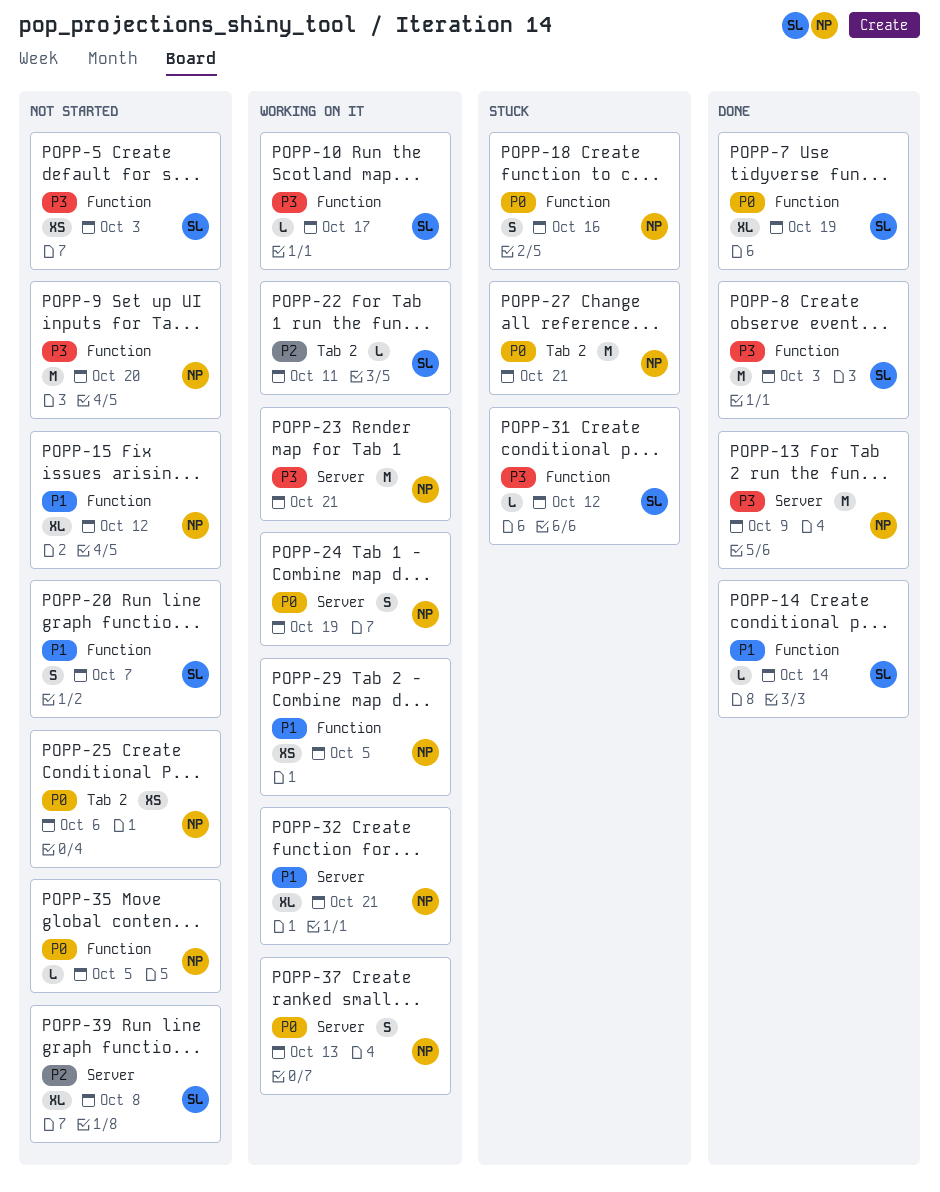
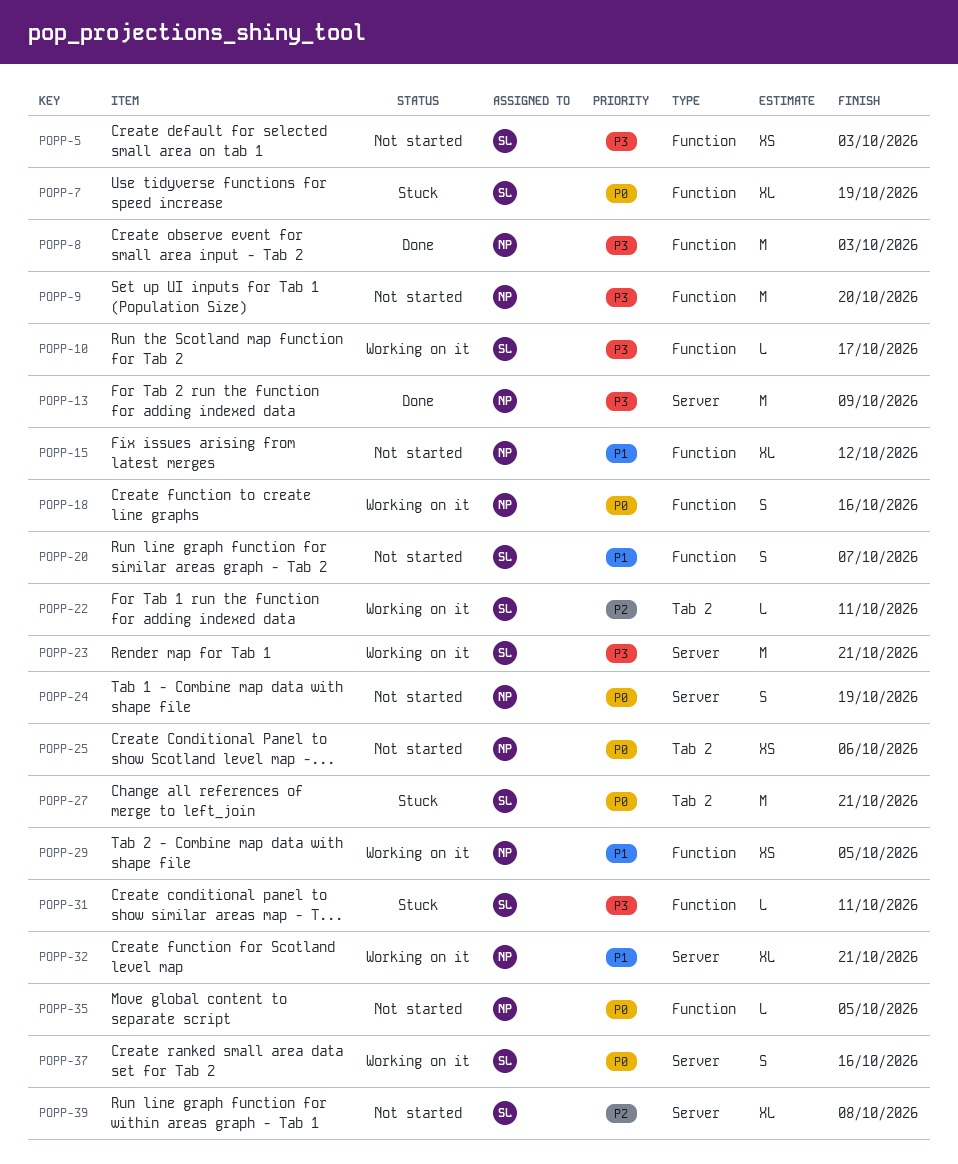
POPP-7, status: Done -> Stuck
POPP-8, owner: SL -> NP
POPP-14: present -> none
POPP-18, status: Stuck -> Working on it
POPP-23, owner: NP -> SL
POPP-24, status: Working on it -> Not started
POPP-27, owner: NP -> SL
POPP-31, due: Oct 12 -> Oct 11
POPP-37, owner: NP -> SL
POPP-37, due: Oct 13 -> Oct 16

